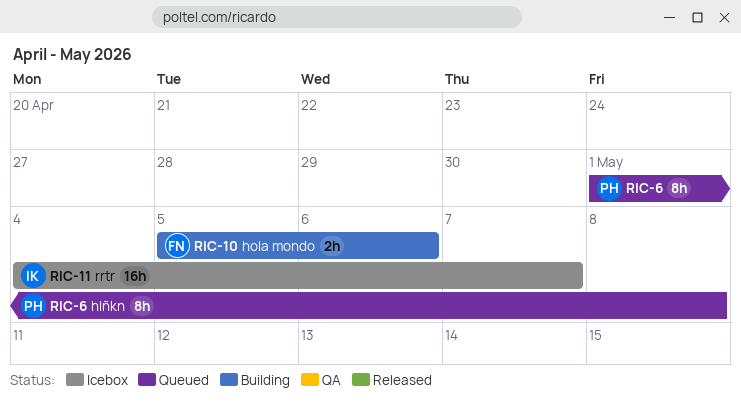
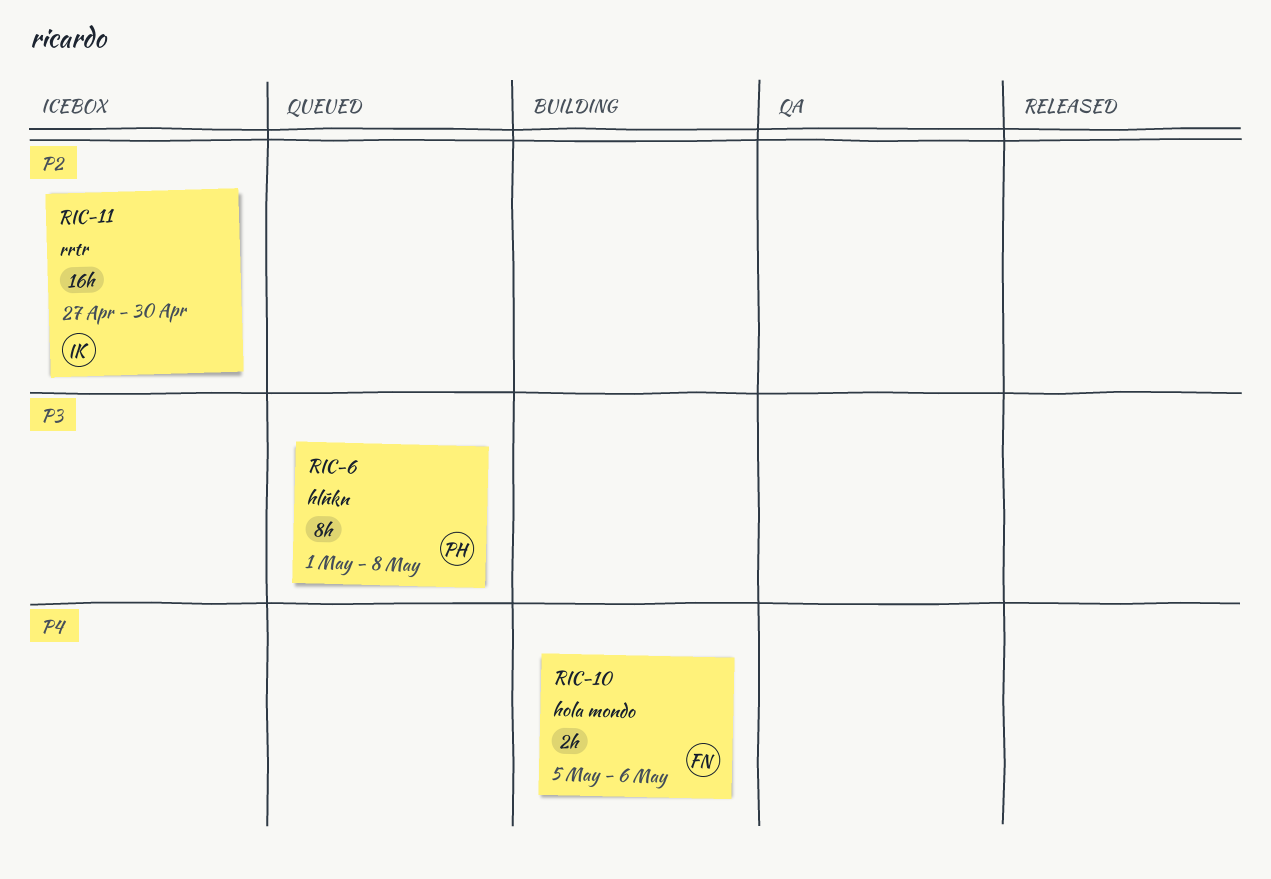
RIC-11, start: May 4 -> Apr 27
RIC-11, due: May 7 -> Apr 30

